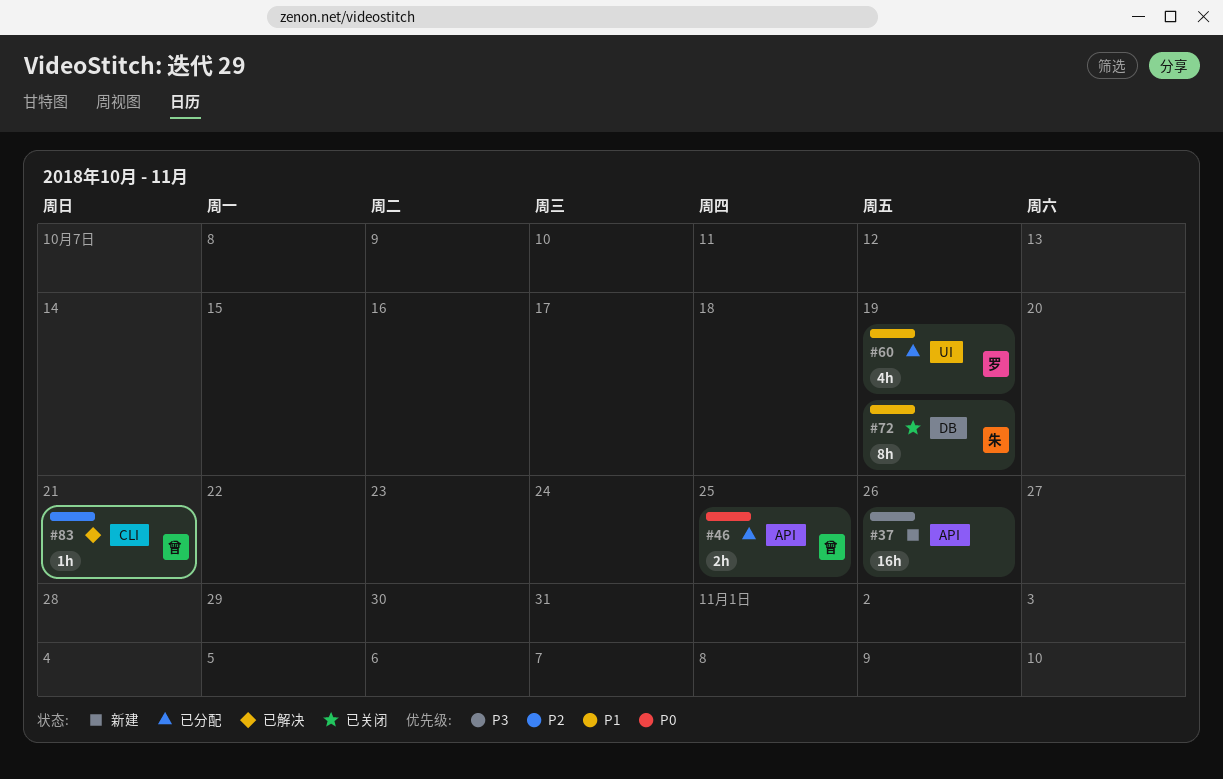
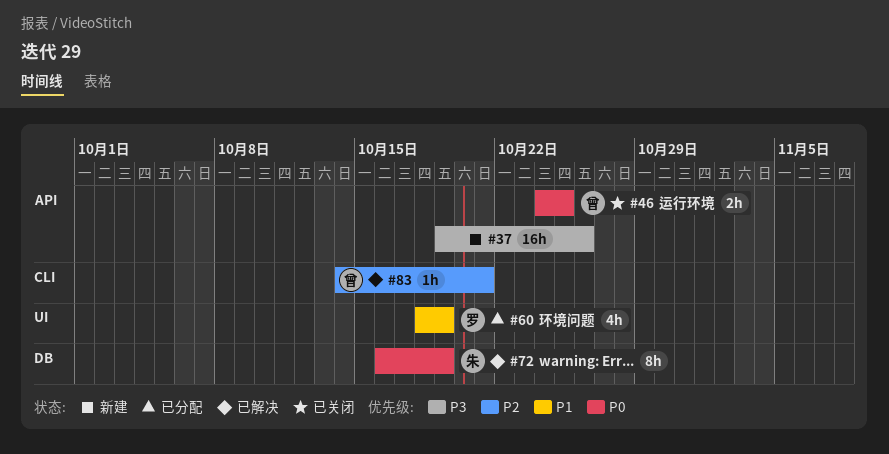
#46, status: 已分配 -> 已关闭
#72, status: 已关闭 -> 已解决
#72, priority: P1 -> P0

